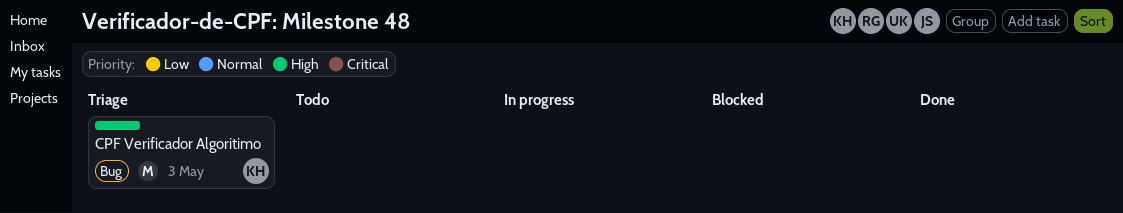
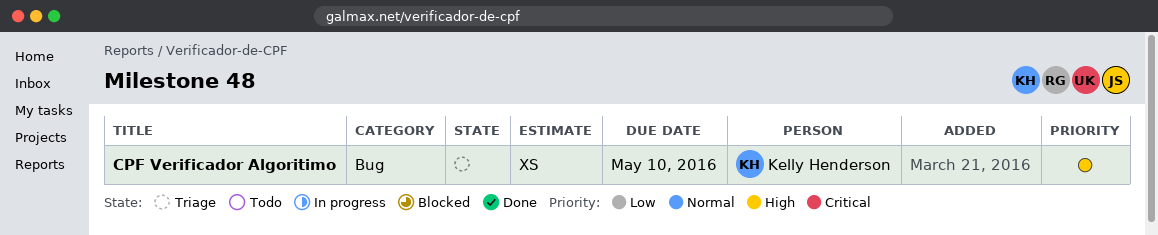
CPF Verificador Algoritimo, estimate: M -> XS
CPF Verificador Algoritimo, due: May 3 -> May 10

